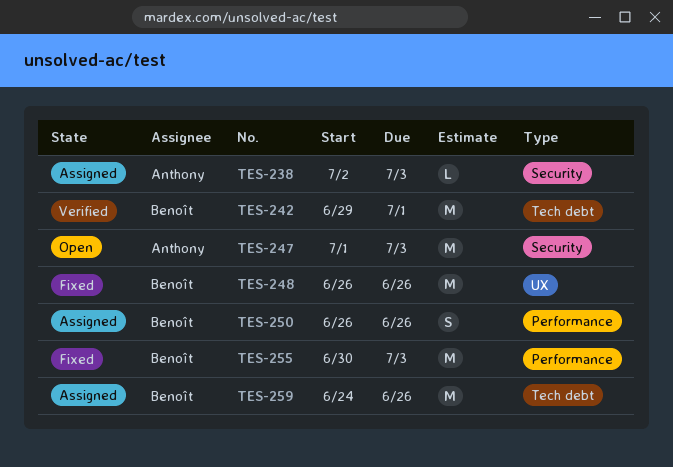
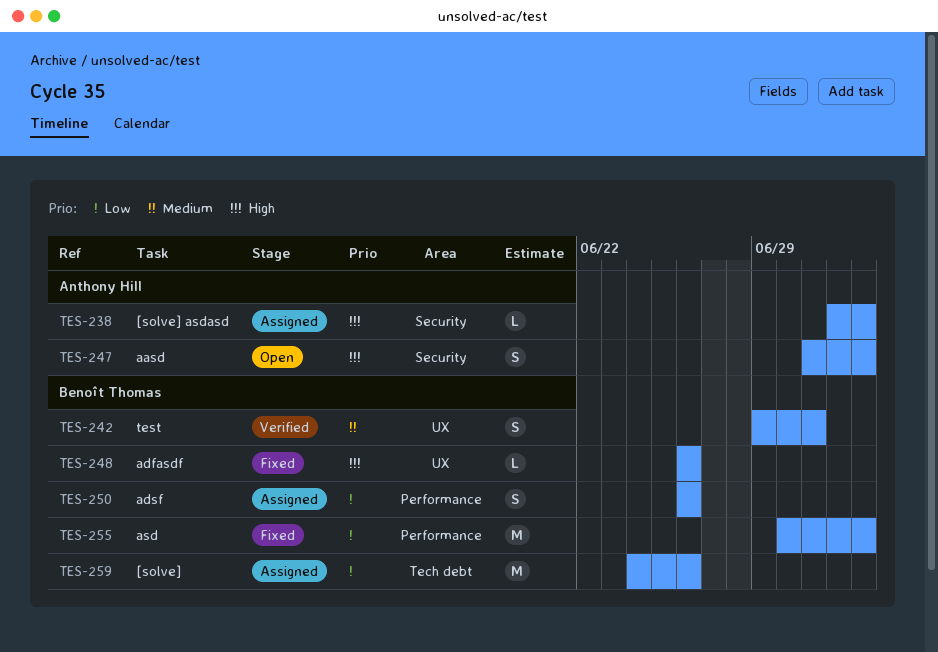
TES-242, label: Tech debt -> UX
TES-242, estimate: M -> S
TES-247, estimate: M -> S
TES-248, estimate: M -> L

